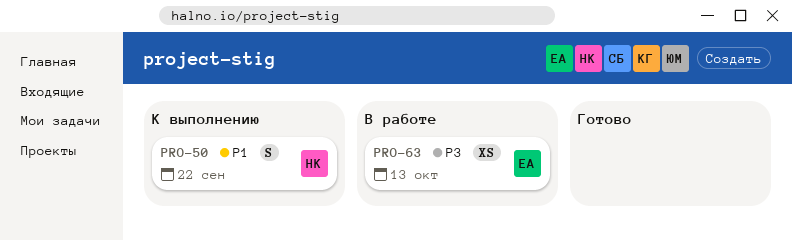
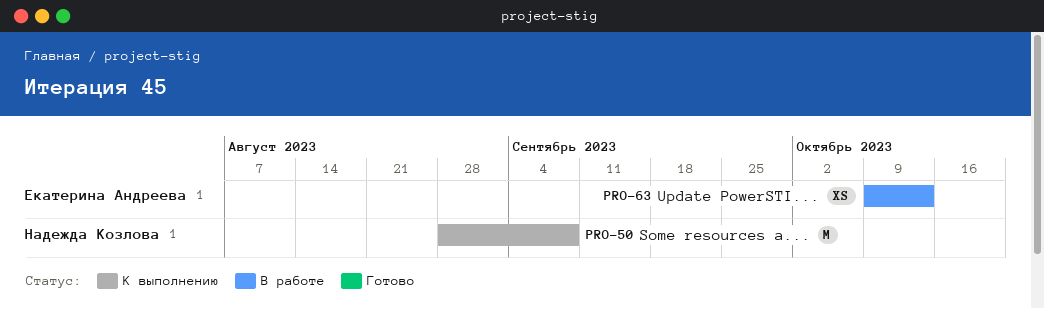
PRO-50, estimate: S -> M
PRO-50, due: Sep 22 -> Sep 8

